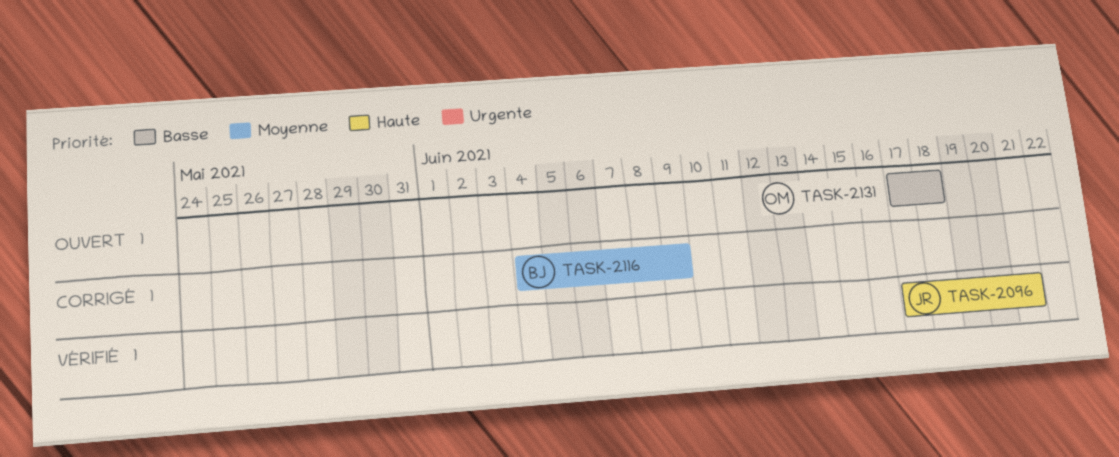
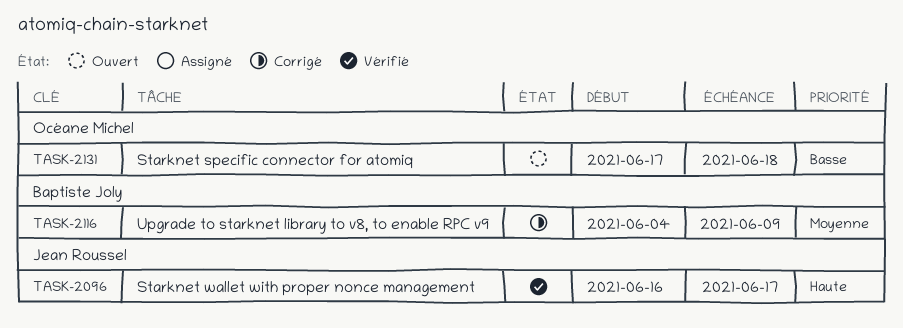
TASK-2096, start: Jun 17 -> Jun 16
TASK-2096, due: Jun 21 -> Jun 17

